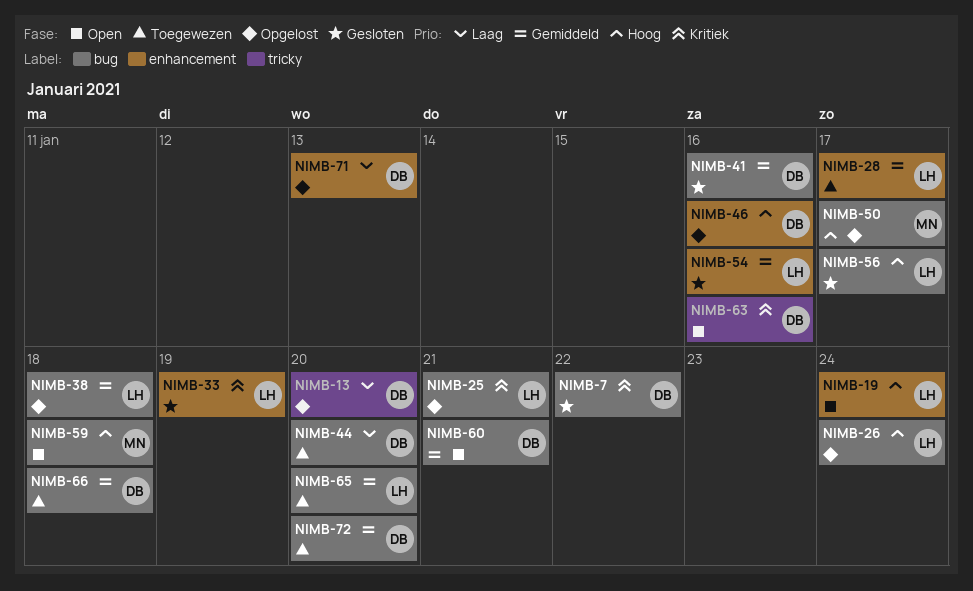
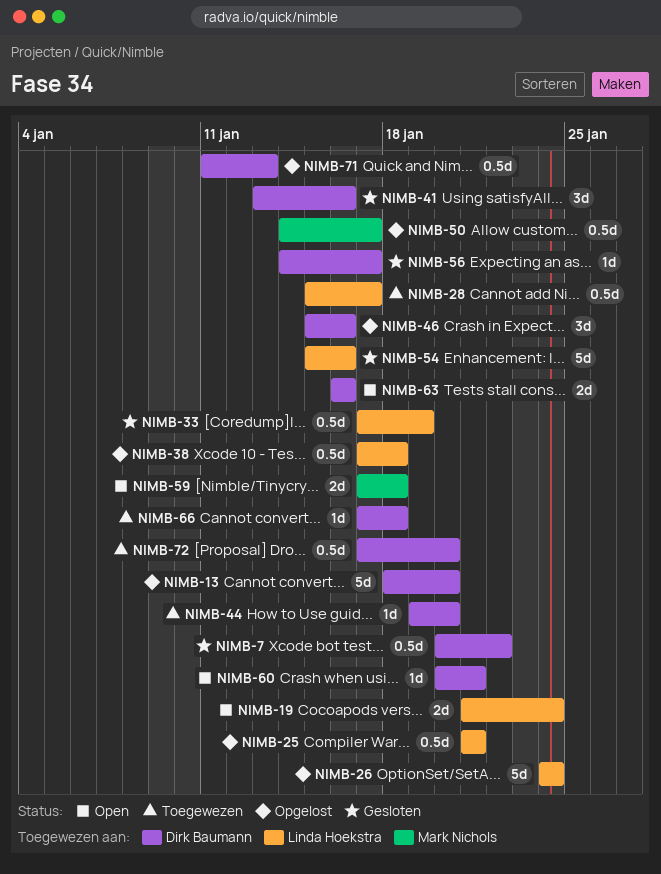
NIMB-56, owner: Linda Hoekstra -> Dirk Baumann
NIMB-65: present -> none

